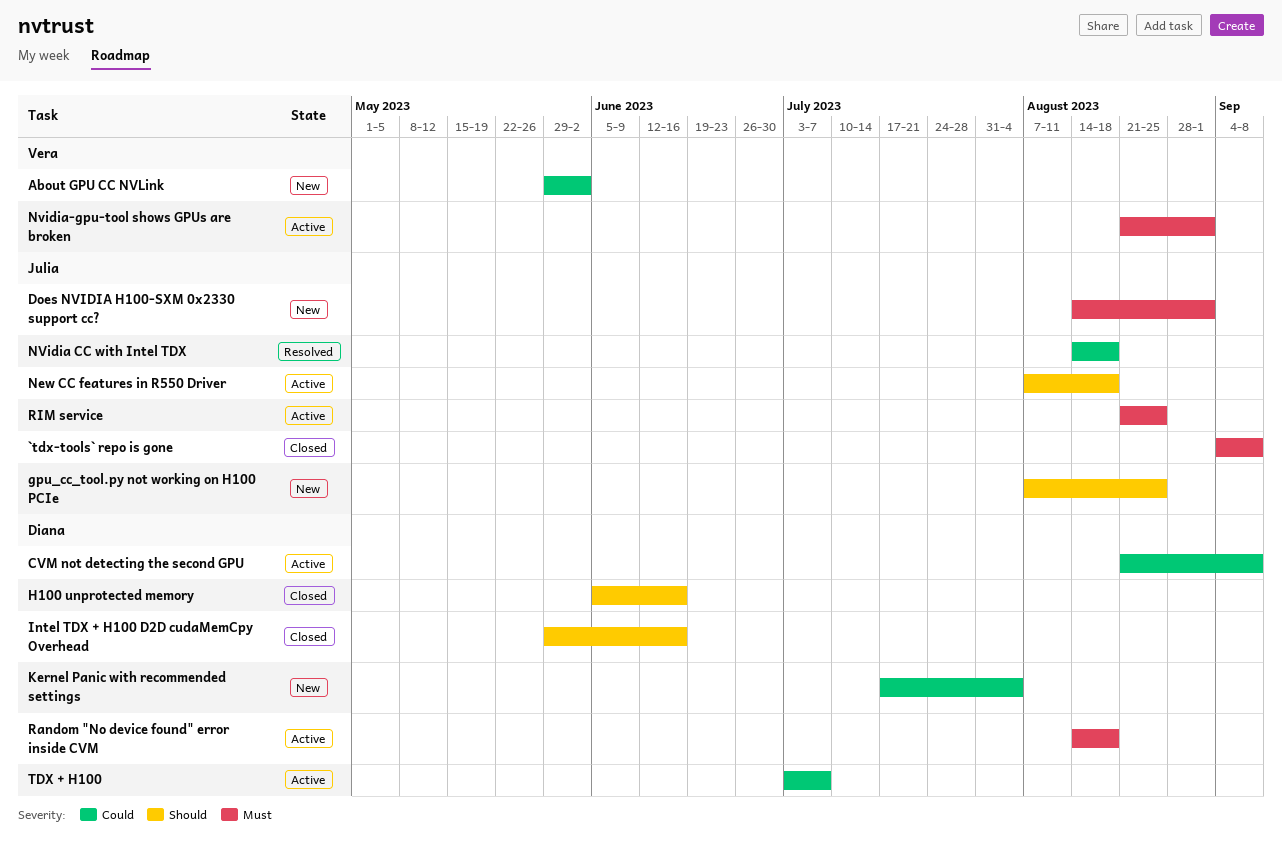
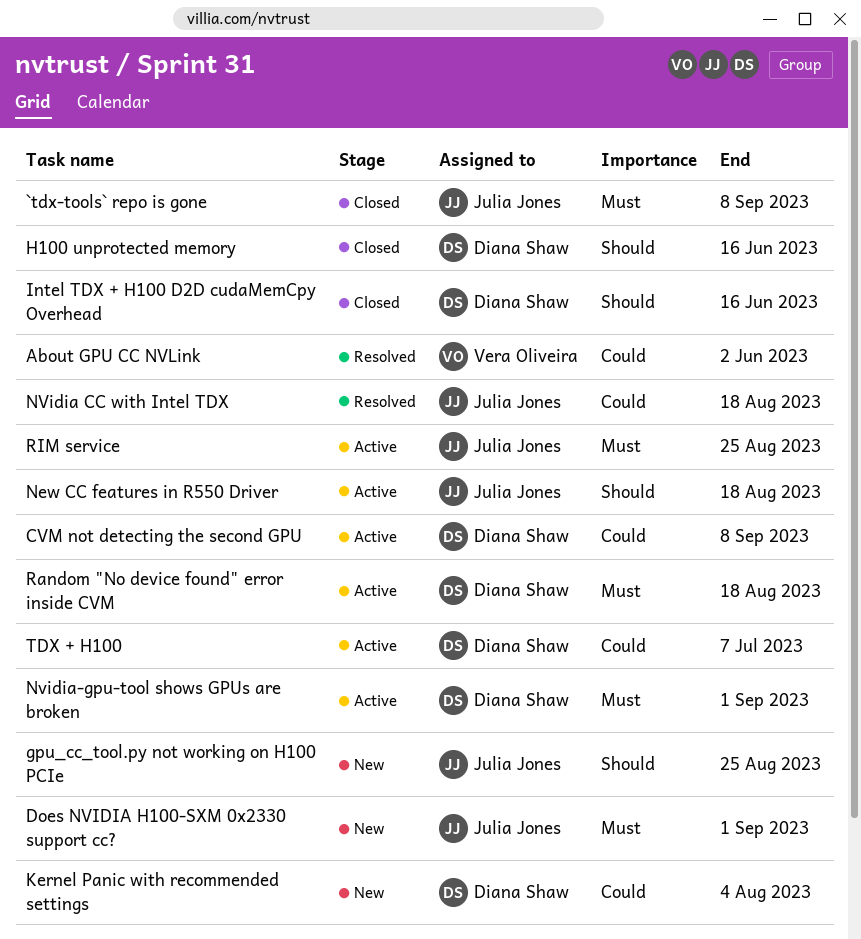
About GPU CC NVLink, status: New -> Resolved
Nvidia-gpu-tool shows GPUs are broken, owner: Vera Oliveira -> Diana Shaw

